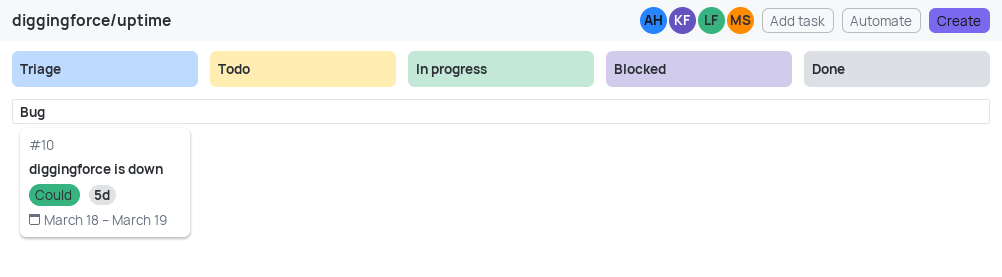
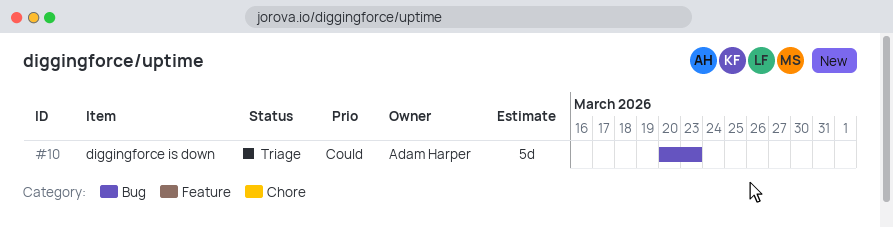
#10, start: Mar 18 -> Mar 20
#10, due: Mar 19 -> Mar 23

